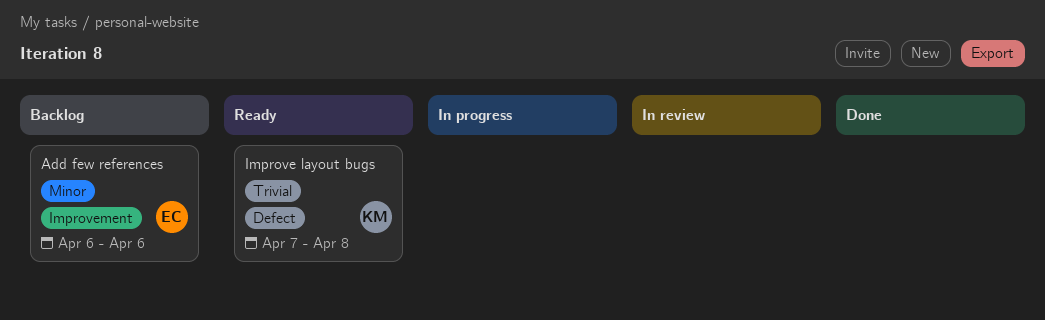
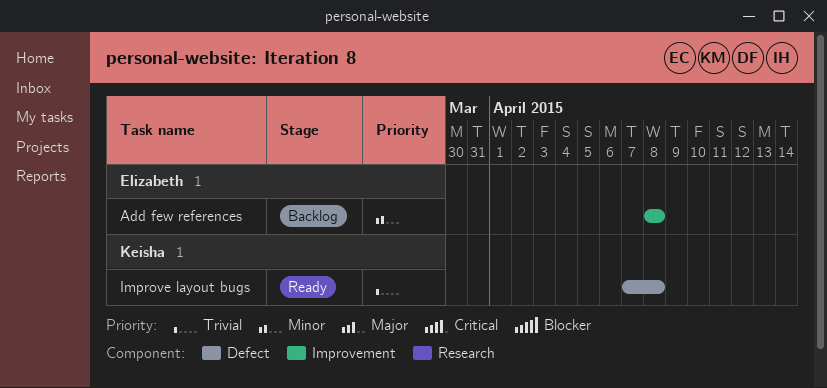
Add few references, start: Apr 6 -> Apr 8
Add few references, due: Apr 6 -> Apr 8

